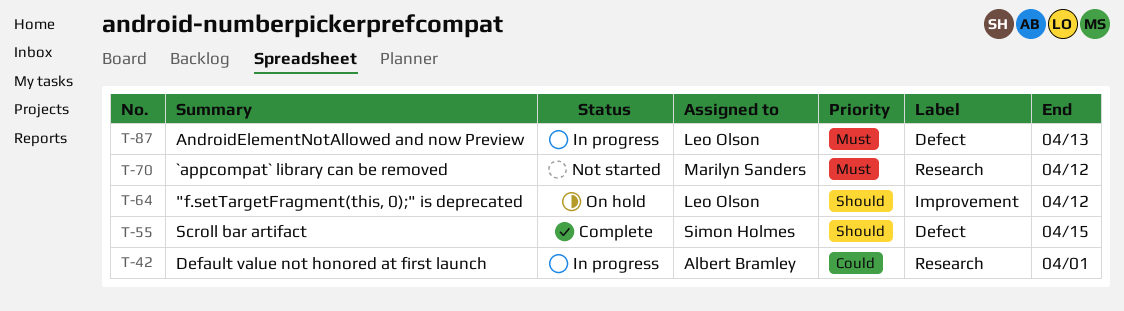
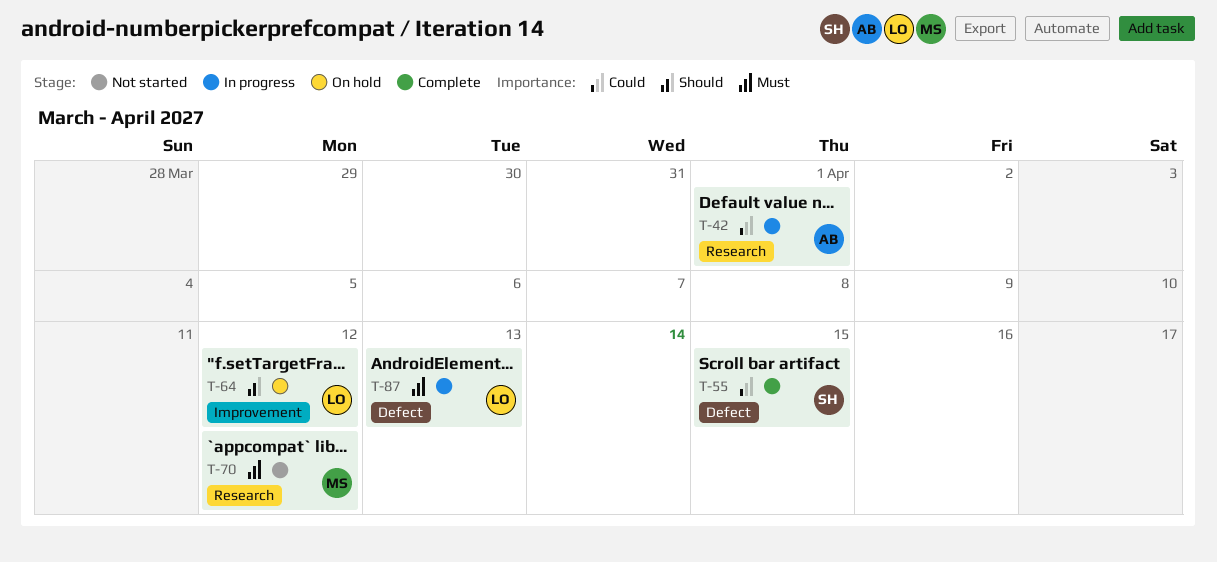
T-55, priority: Should -> Could

